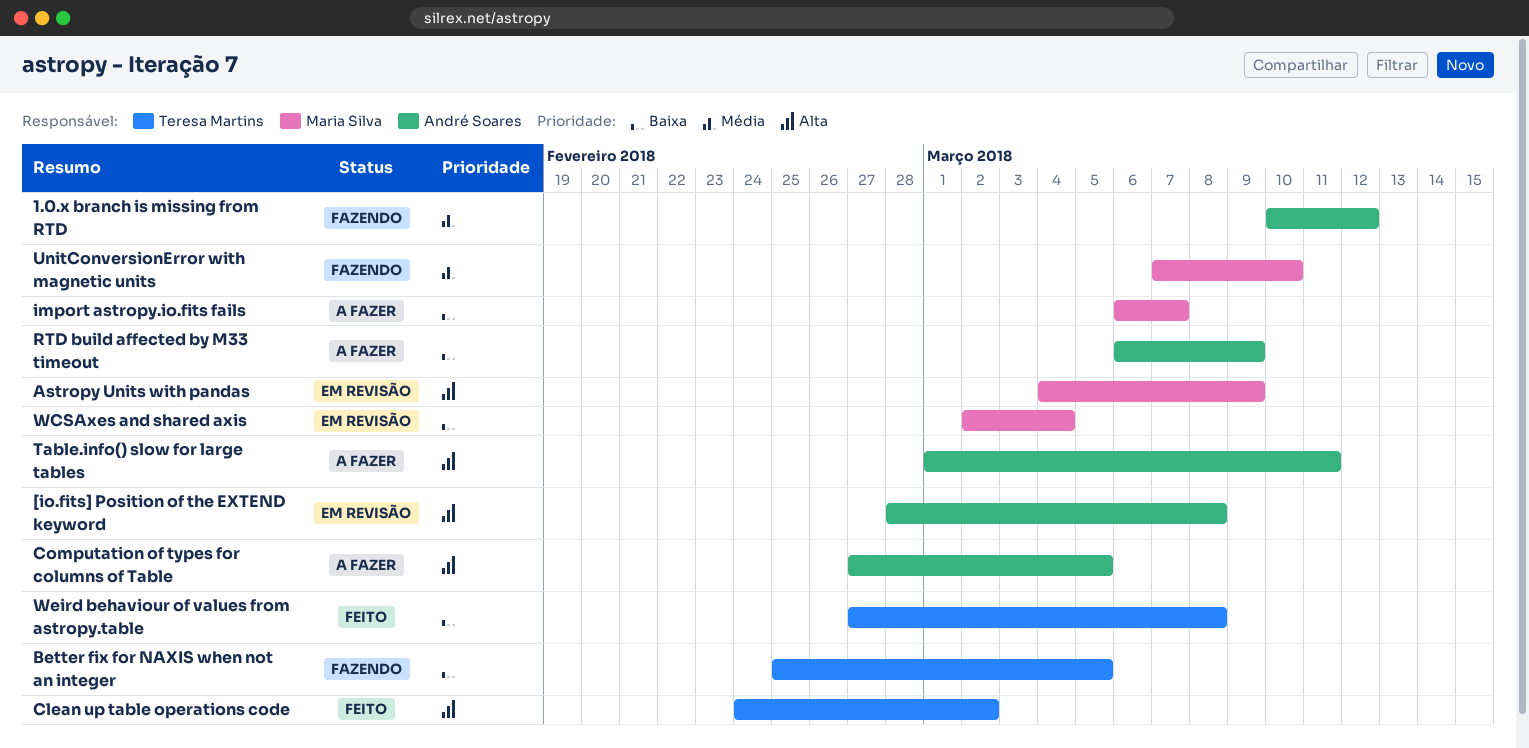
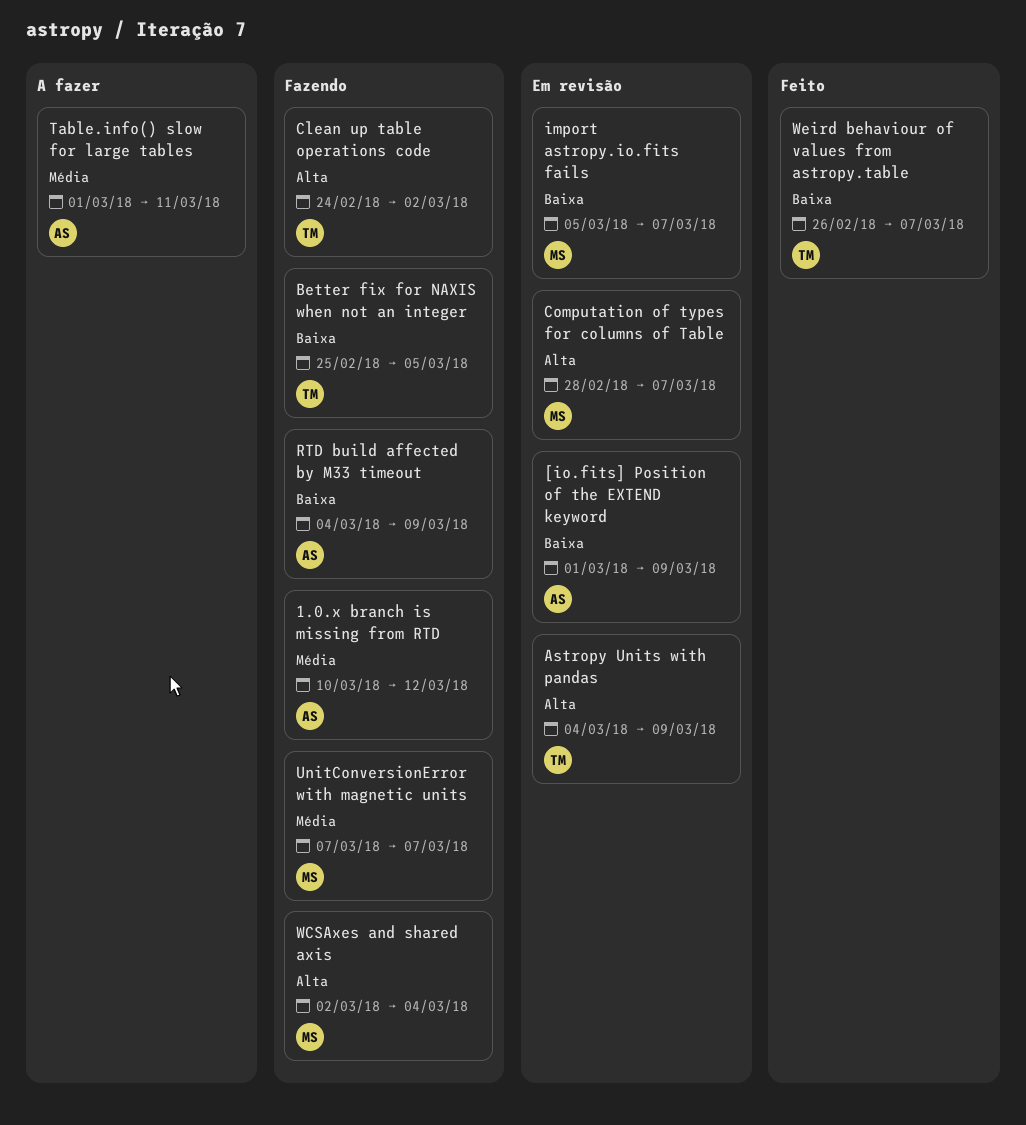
[io.fits] Position of the EXTEND keyword, priority: Alta -> Baixa
[io.fits] Position of the EXTEND keyword, start: Feb 28 -> Mar 1
[io.fits] Position of the EXTEND keyword, due: Mar 8 -> Mar 9
Astropy Units with pandas, owner: Maria Silva -> Teresa Martins
Clean up table operations code, status: Feito -> Fazendo
Computation of types for columns of Table, status: A fazer -> Em revisão
Computation of types for columns of Table, owner: André Soares -> Maria Silva
Computation of types for columns of Table, start: Feb 27 -> Feb 28
Computation of types for columns of Table, due: Mar 5 -> Mar 7
import astropy.io.fits fails, status: A fazer -> Em revisão
import astropy.io.fits fails, start: Mar 6 -> Mar 5
RTD build affected by M33 timeout, status: A fazer -> Fazendo
RTD build affected by M33 timeout, start: Mar 6 -> Mar 4
Table.info() slow for large tables, priority: Alta -> Média
UnitConversionError with magnetic units, due: Mar 10 -> Mar 7
WCSAxes and shared axis, status: Em revisão -> Fazendo
WCSAxes and shared axis, priority: Baixa -> Alta
Weird behaviour of values from astropy.table, start: Feb 27 -> Feb 26
Weird behaviour of values from astropy.table, due: Mar 8 -> Mar 7

